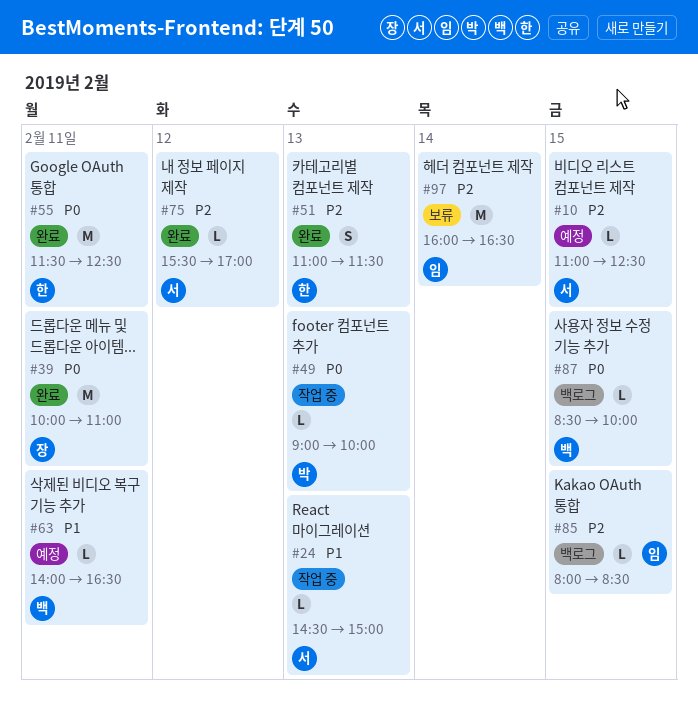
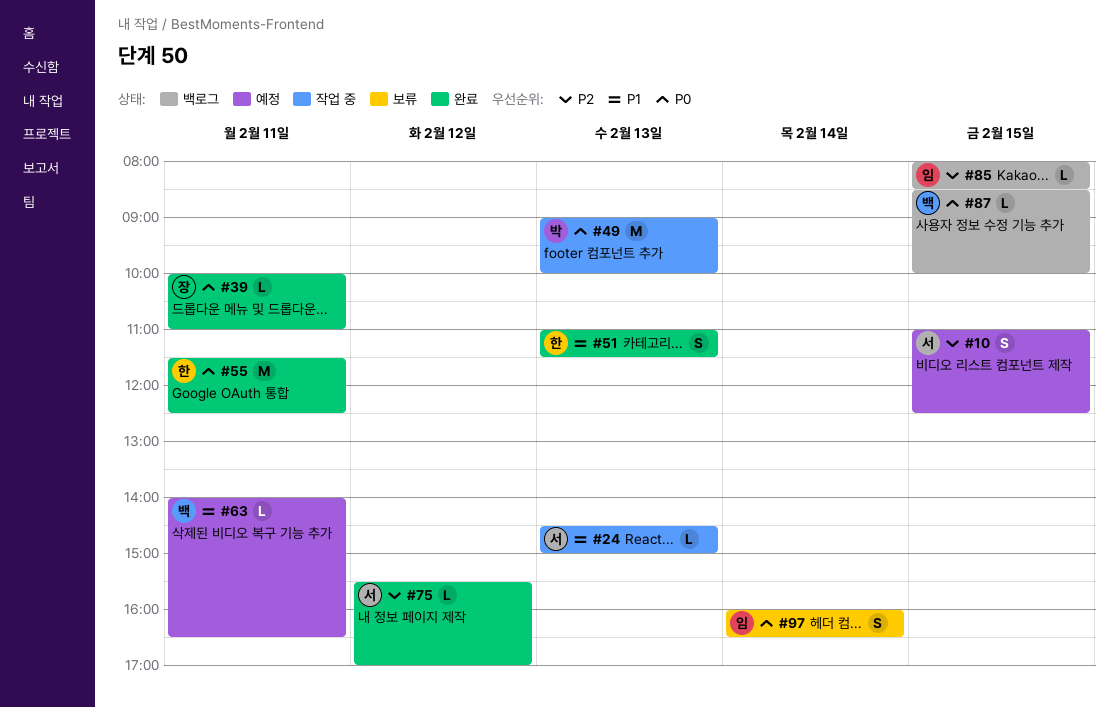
#10, estimate: L -> S
#39, estimate: M -> L
#49, estimate: L -> M
#51, priority: P2 -> P1
#97, priority: P2 -> P0
#97, estimate: M -> S

